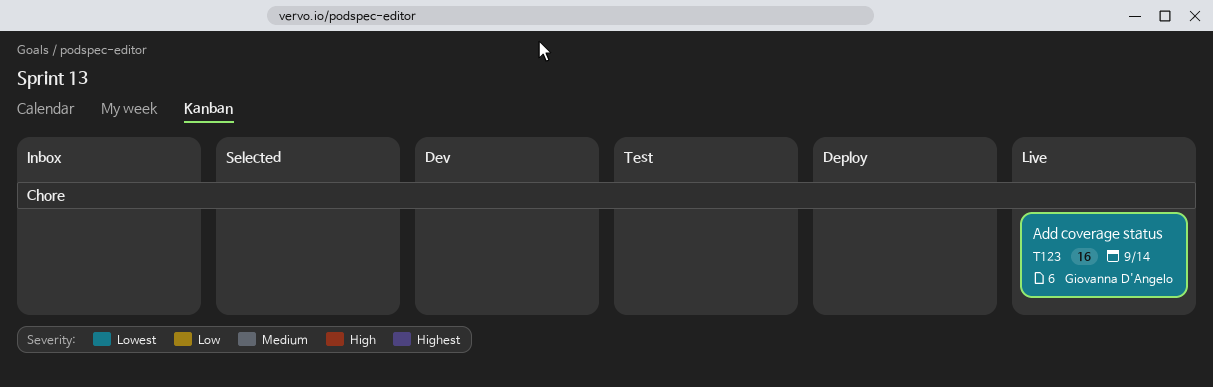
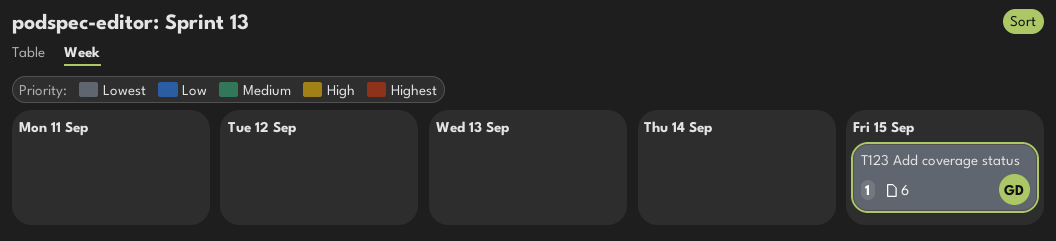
T123, estimate: 16 -> 1
T123, due: Sep 14 -> Sep 15

